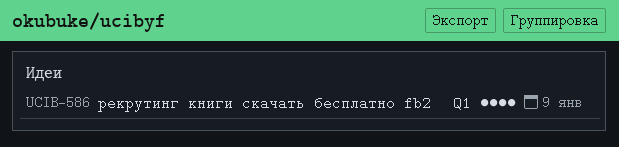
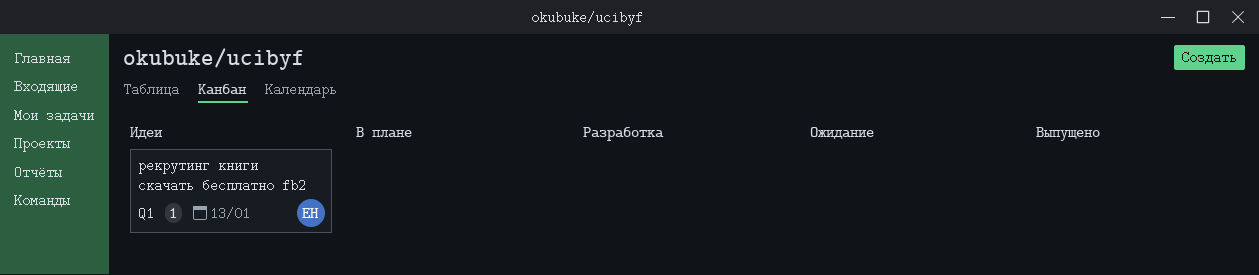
рекрутинг книги скачать бесплатно fb2, estimate: 4 -> 1
рекрутинг книги скачать бесплатно fb2, due: Jan 9 -> Jan 13

